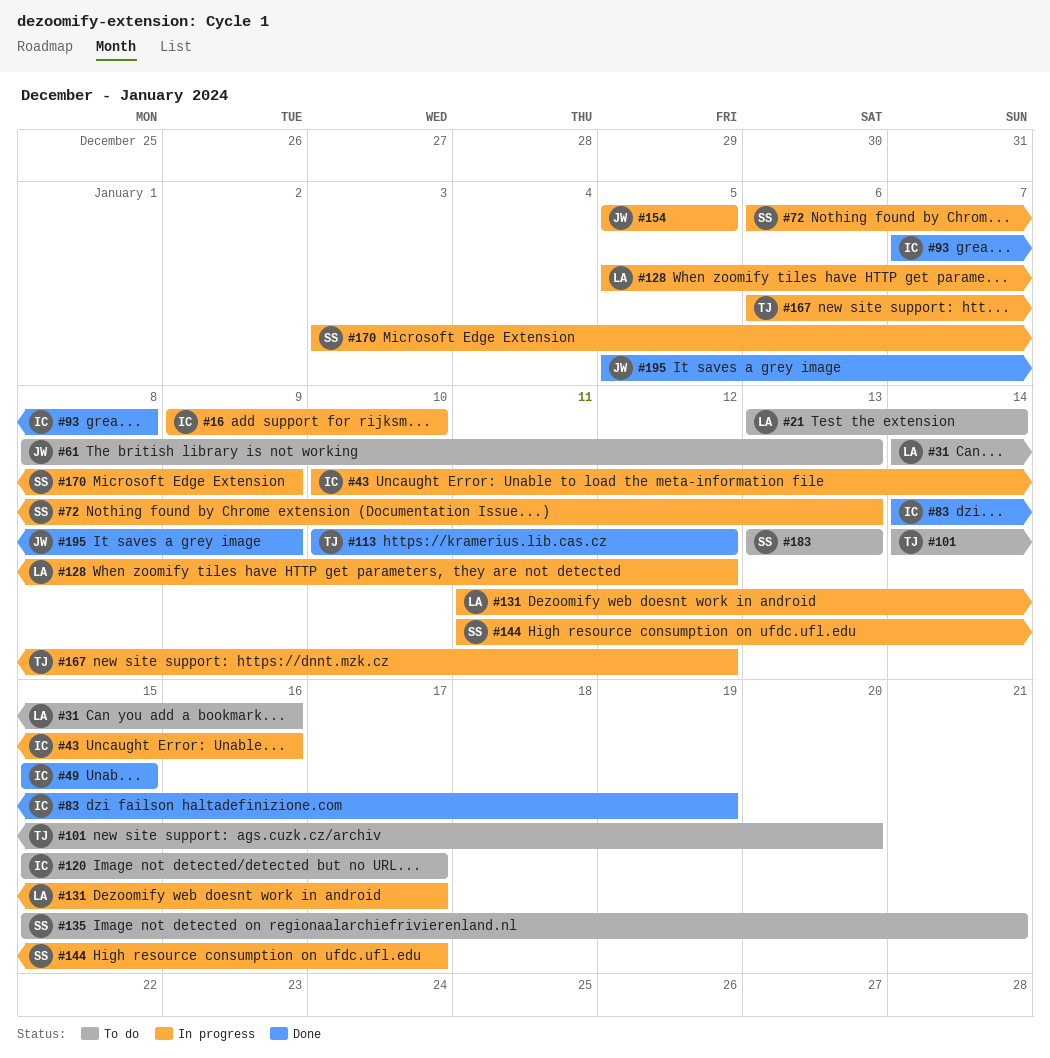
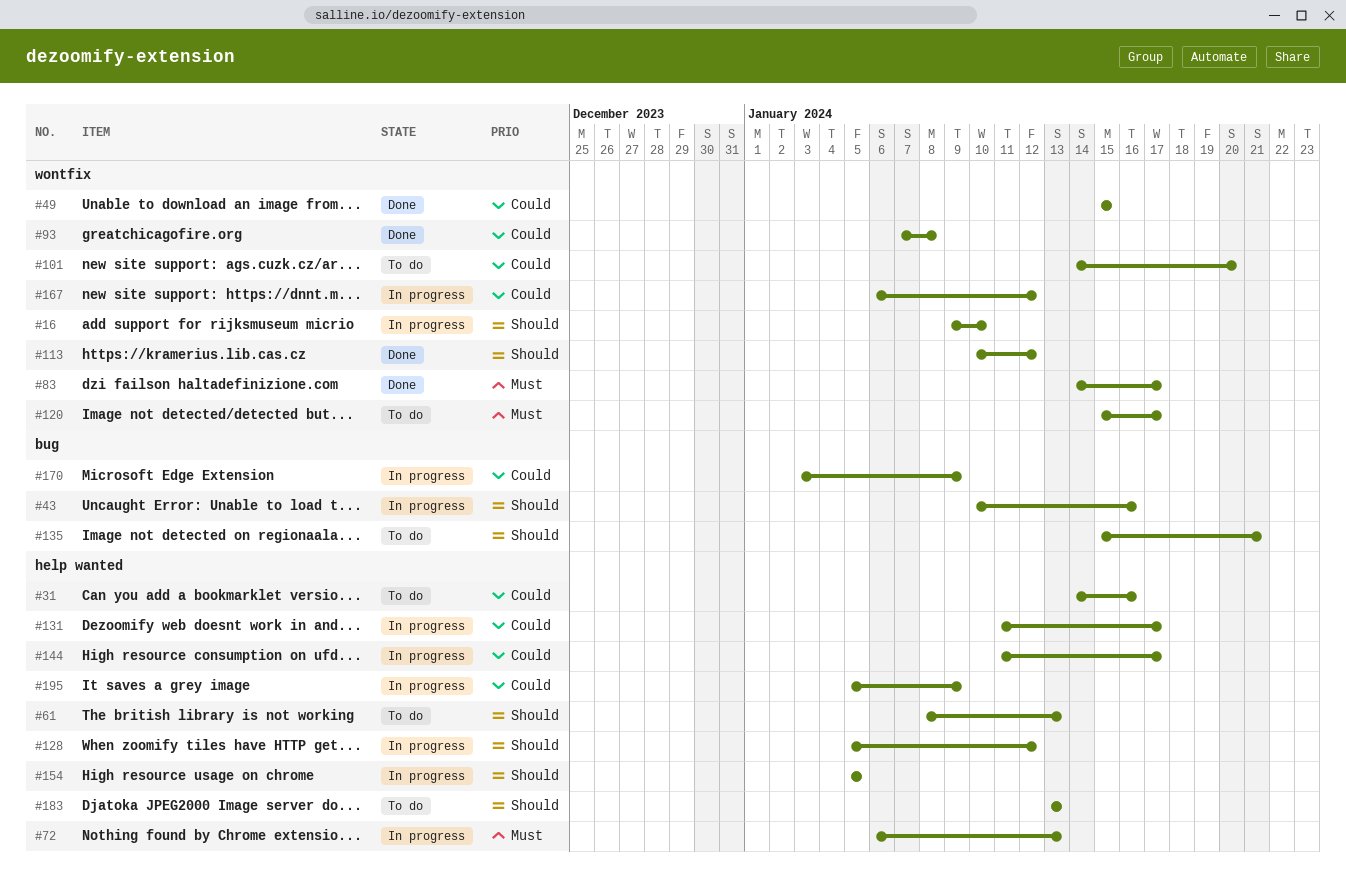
#21: present -> none
#83, due: Jan 19 -> Jan 17
#195, status: Done -> In progress

